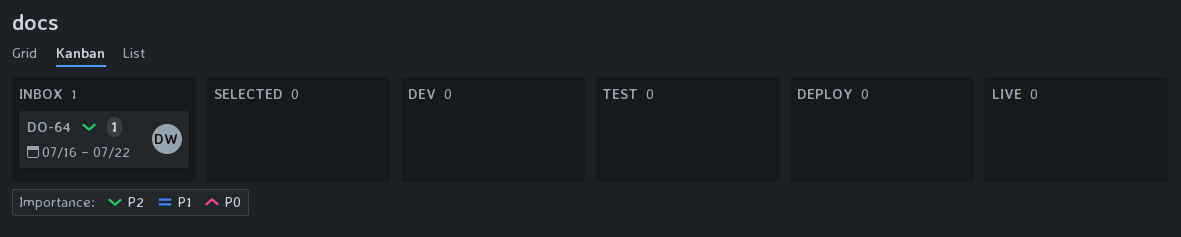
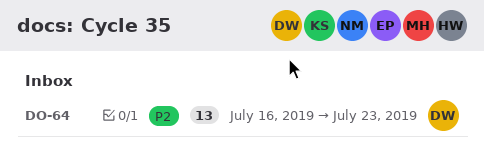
DO-64, estimate: 1 -> 13
DO-64, due: Jul 22 -> Jul 23

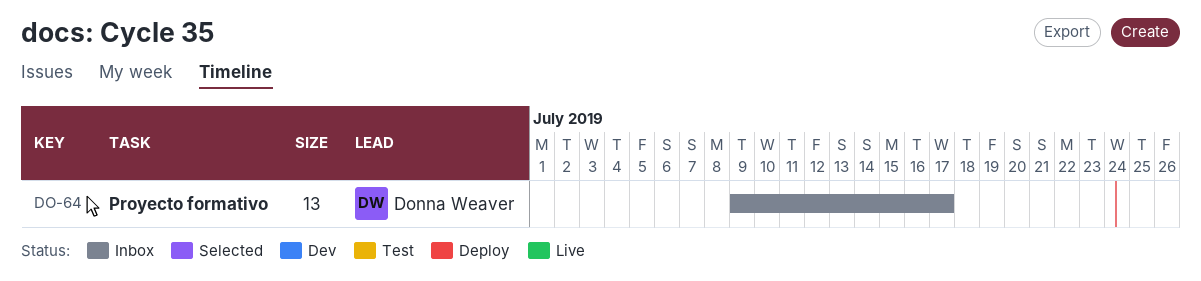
DO-64, start: Jul 16 -> Jul 9
DO-64, due: Jul 23 -> Jul 17

